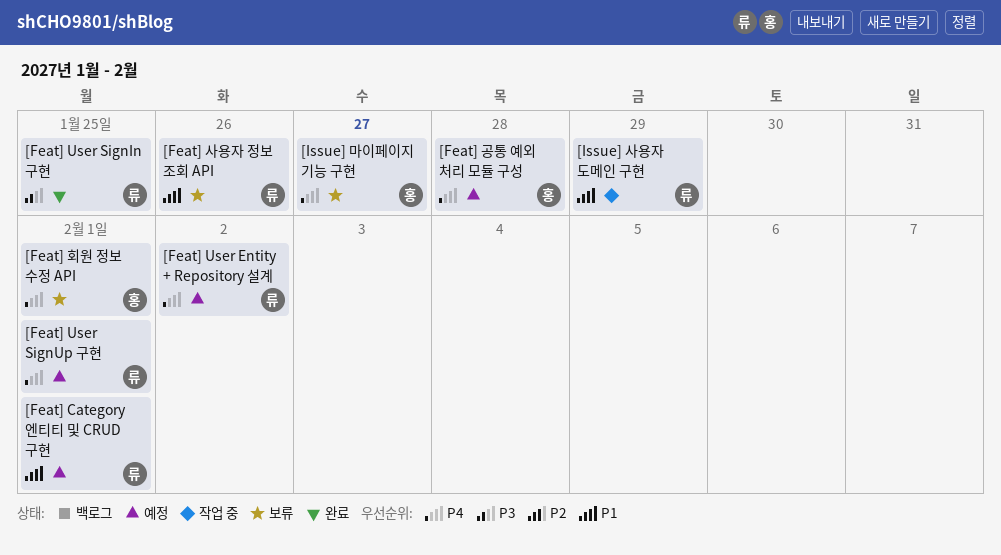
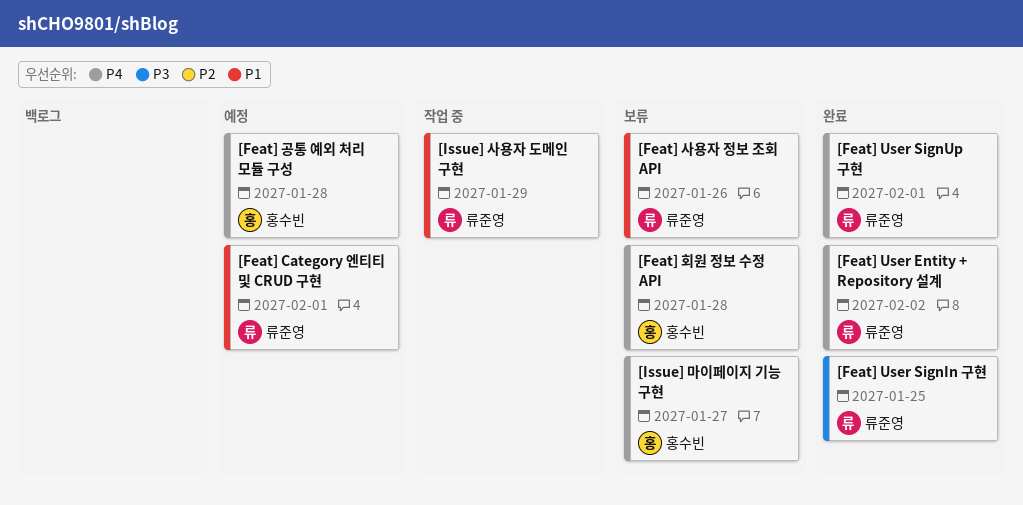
[Feat] User Entity + Repository 설계, status: 예정 -> 완료
[Feat] User SignUp 구현, status: 예정 -> 완료
[Feat] 회원 정보 수정 API, due: Feb 1 -> Jan 28

